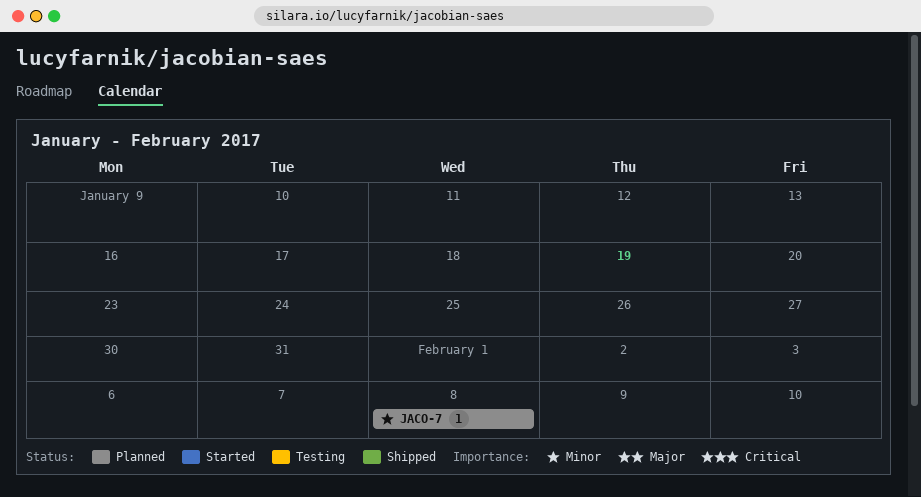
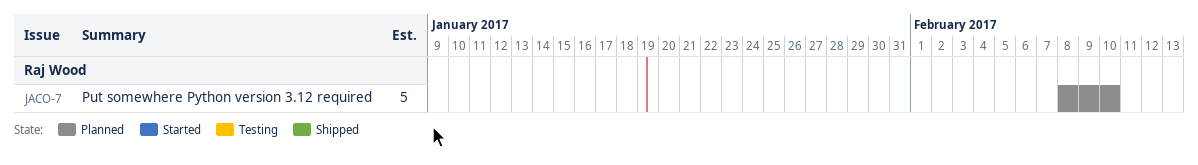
JACO-7, estimate: 1 -> 5
JACO-7, due: Feb 8 -> Feb 10

